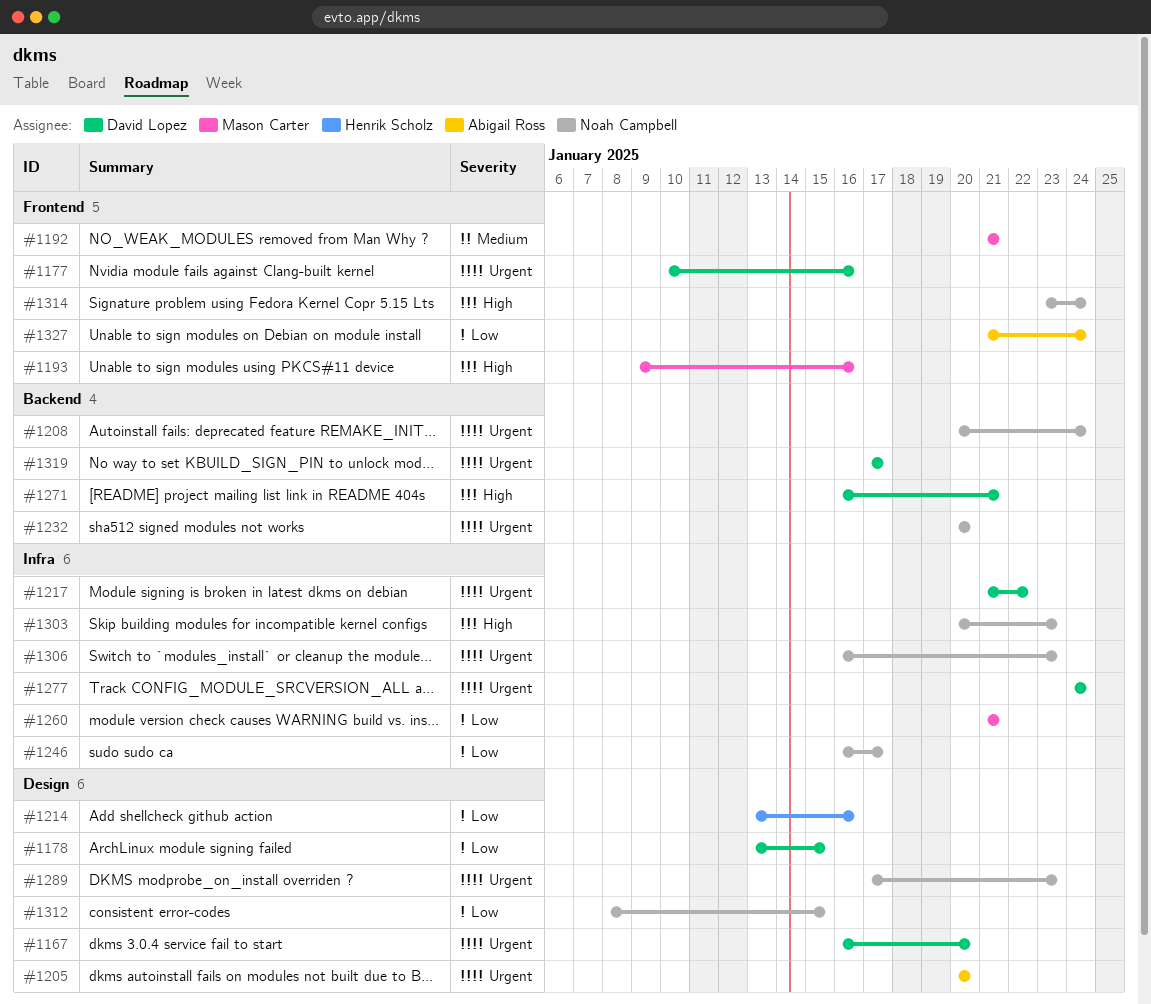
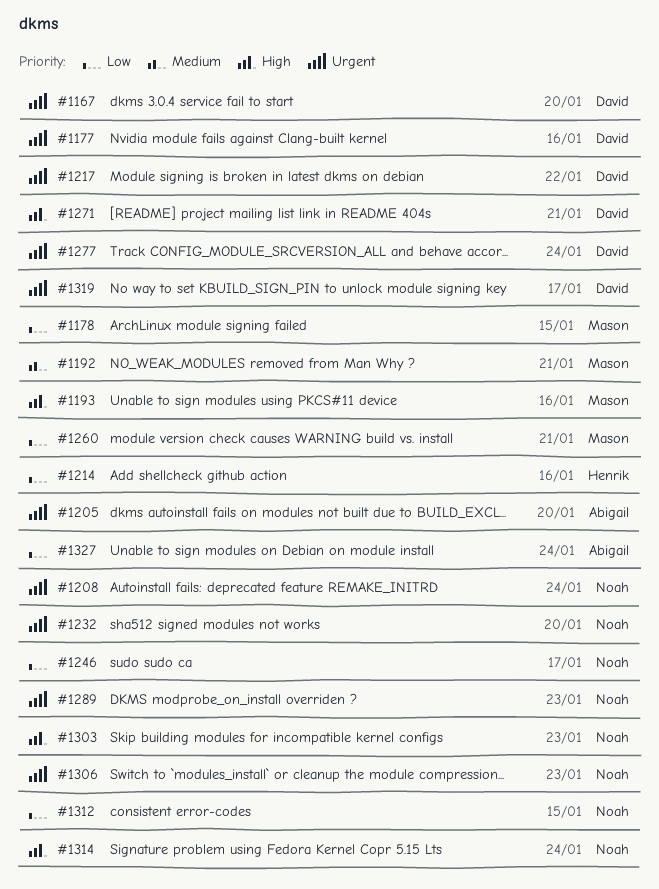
#1178, owner: David Lopez -> Mason Carter

